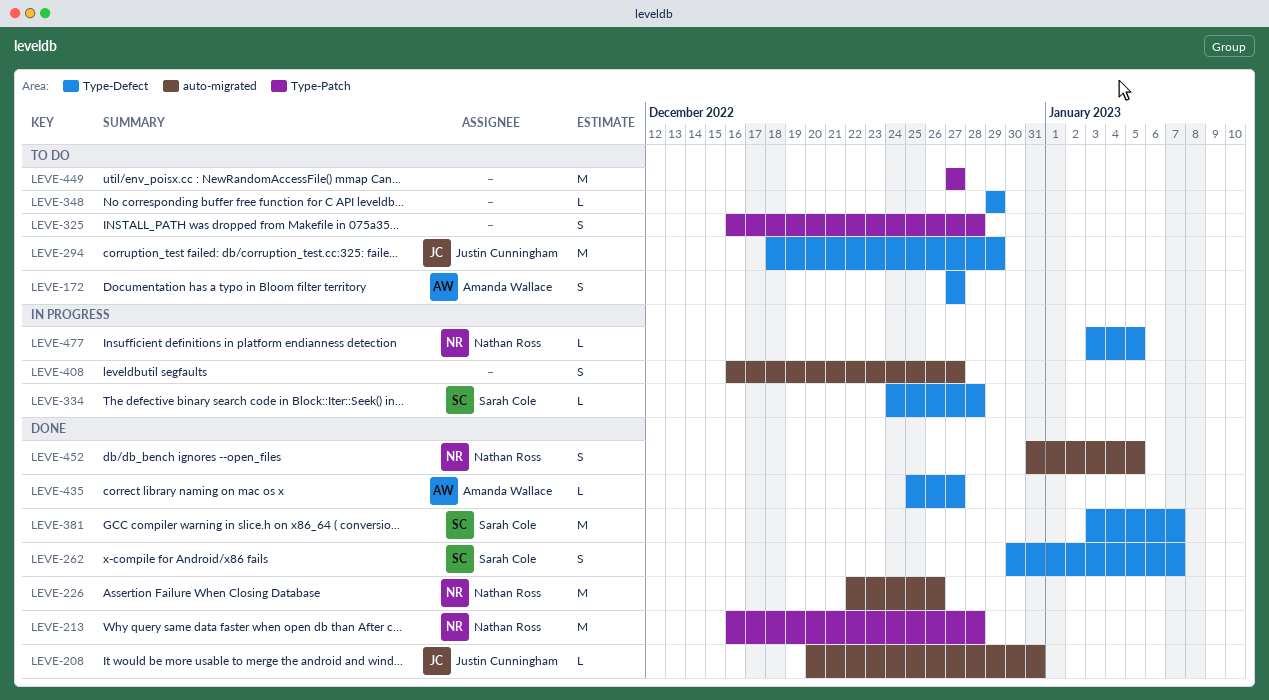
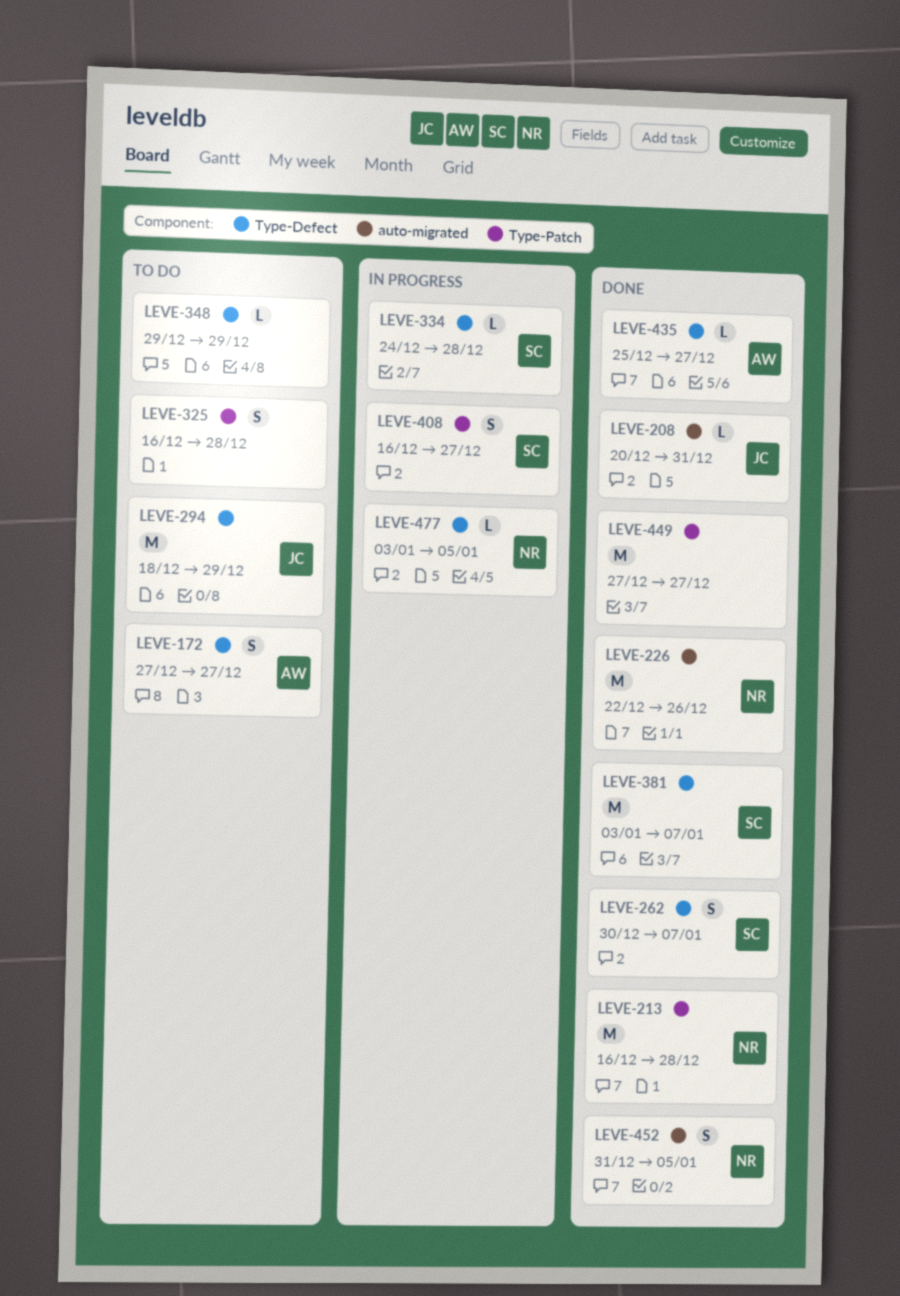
LEVE-408, owner: none -> Sarah Cole
LEVE-408, label: auto-migrated -> Type-Patch
LEVE-449, status: To do -> Done

